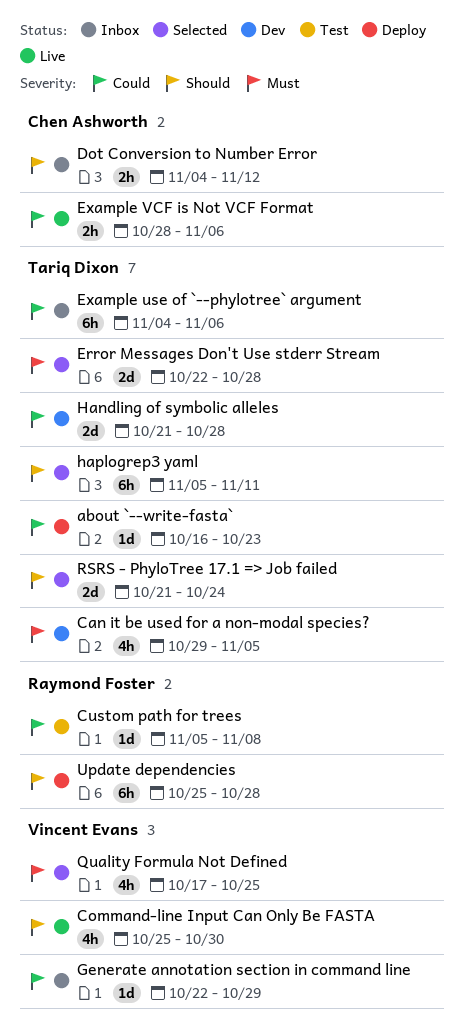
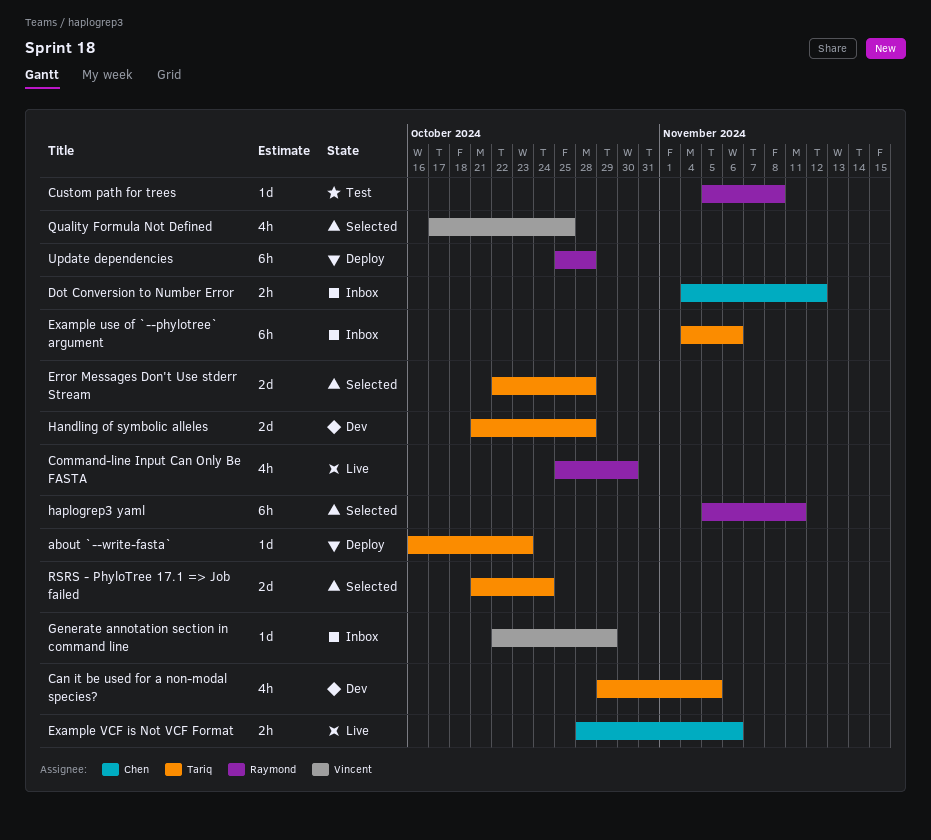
Command-line Input Can Only Be FASTA, owner: Vincent Evans -> Raymond Foster
haplogrep3 yaml, owner: Tariq Dixon -> Raymond Foster

